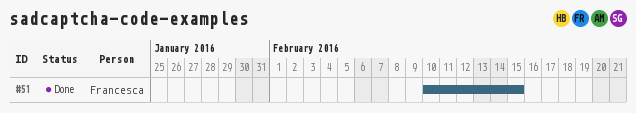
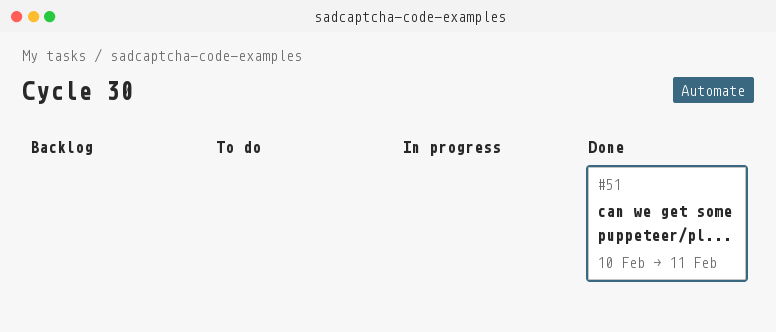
#51, due: Feb 15 -> Feb 11

